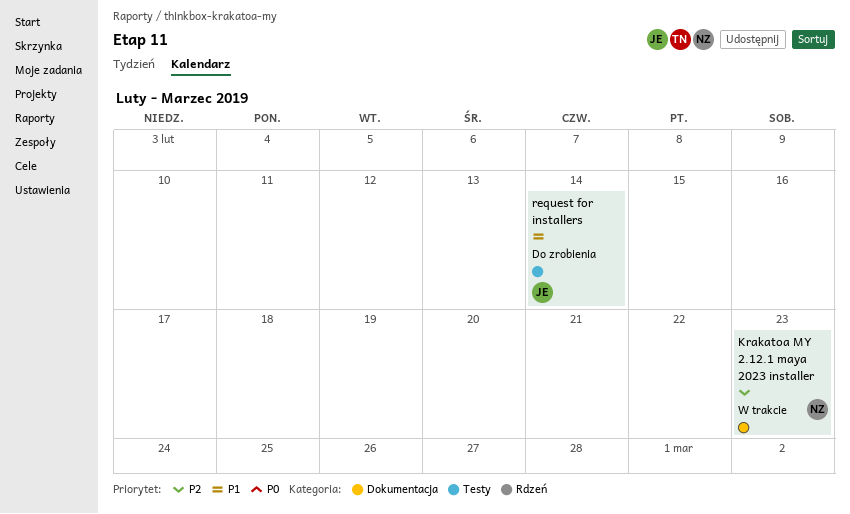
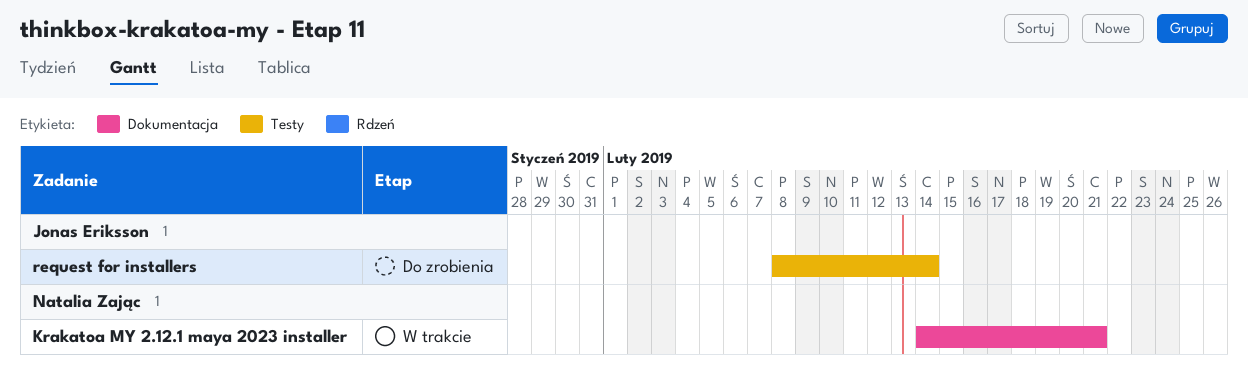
Krakatoa MY 2.12.1 maya 2023 installer, due: Feb 23 -> Feb 21

